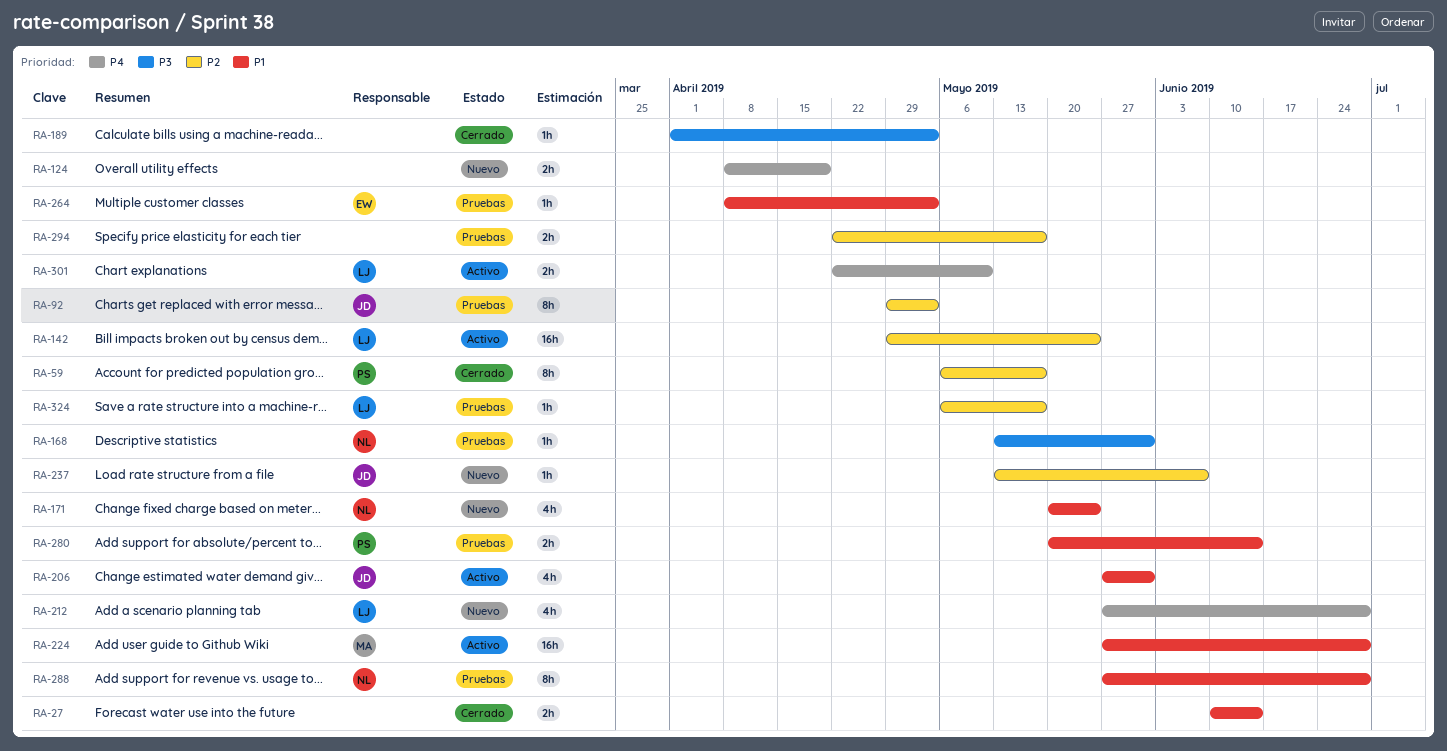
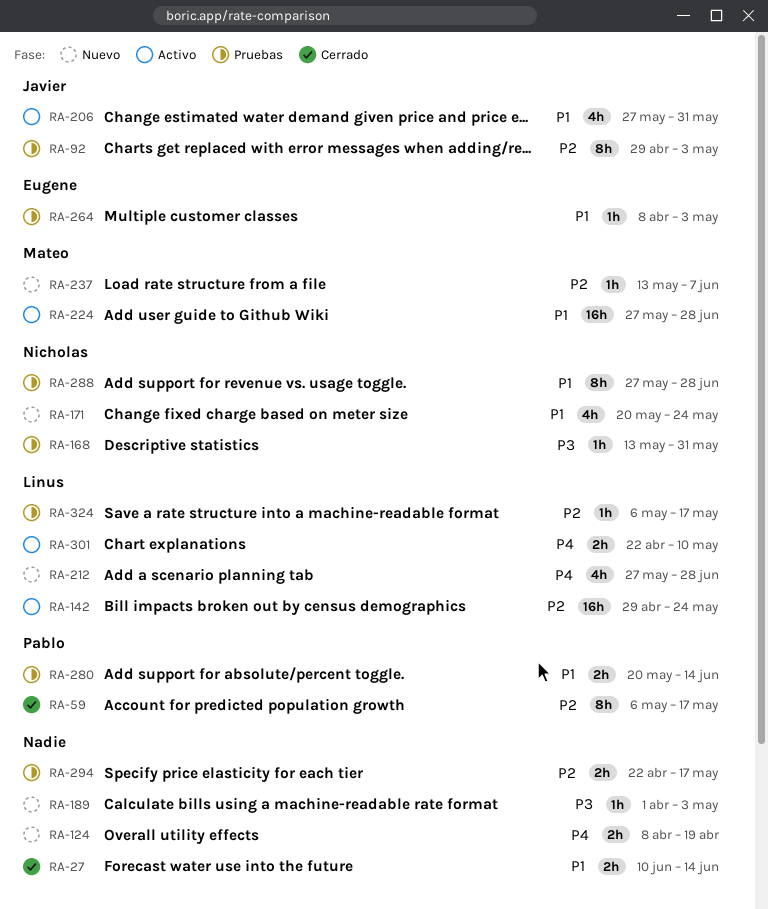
RA-189, status: Cerrado -> Nuevo
RA-237, owner: Javier -> Mateo

